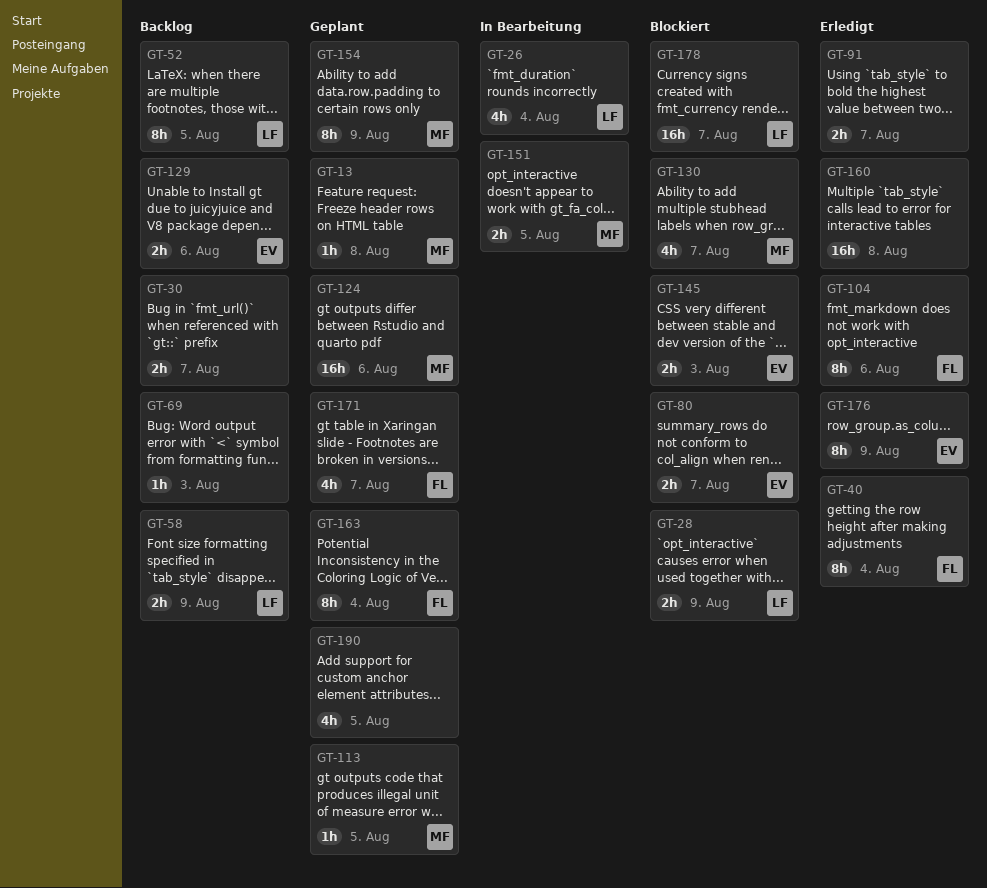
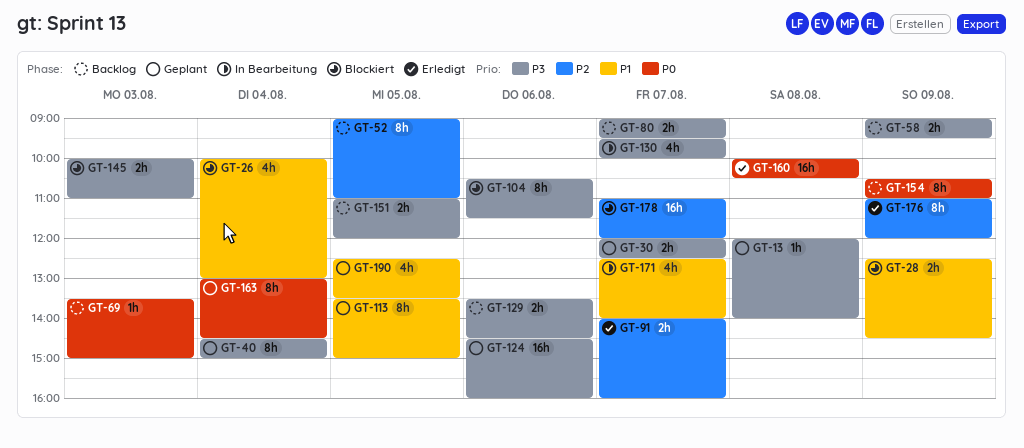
GT-26, status: In Bearbeitung -> Blockiert
GT-30, status: Backlog -> Geplant
GT-40, status: Erledigt -> Geplant
GT-80, status: Blockiert -> Backlog
GT-104, status: Erledigt -> Blockiert
GT-113, estimate: 1h -> 8h
GT-130, status: Blockiert -> In Bearbeitung
GT-151, status: In Bearbeitung -> Backlog
GT-154, status: Geplant -> Backlog
GT-171, status: Geplant -> In Bearbeitung

